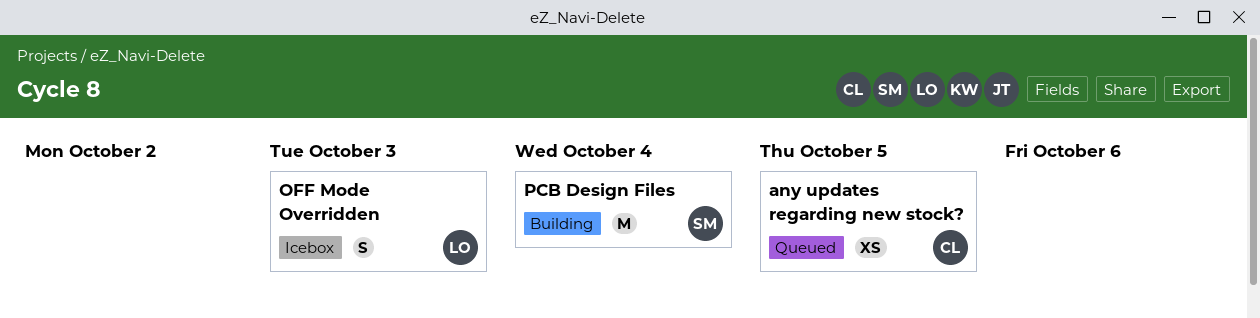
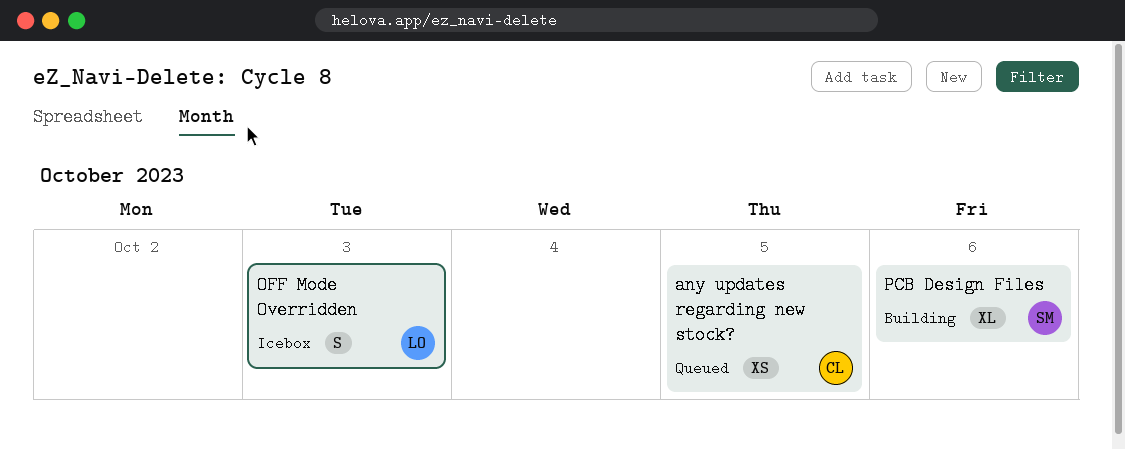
PCB Design Files, estimate: M -> XL
PCB Design Files, due: Oct 4 -> Oct 6

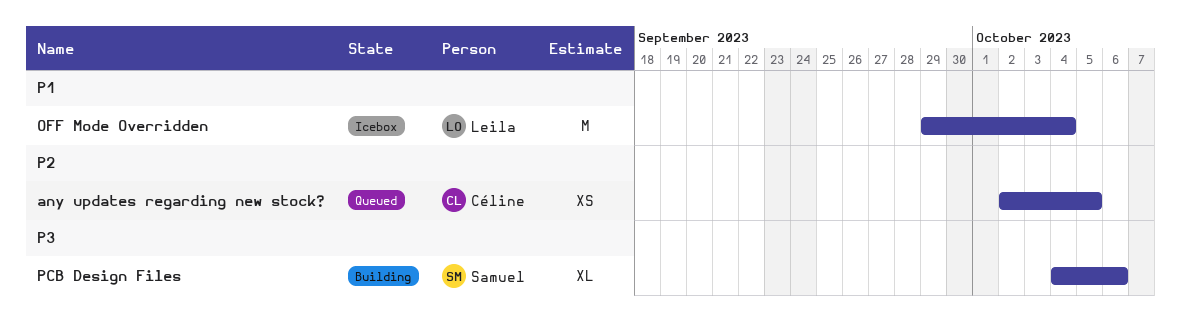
OFF Mode Overridden, estimate: S -> M
OFF Mode Overridden, due: Oct 3 -> Oct 4

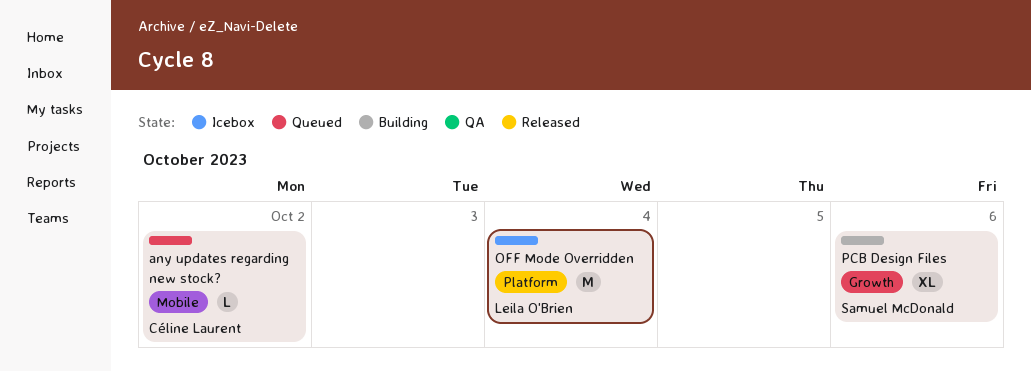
any updates regarding new stock?, estimate: XS -> L
any updates regarding new stock?, due: Oct 5 -> Oct 2

